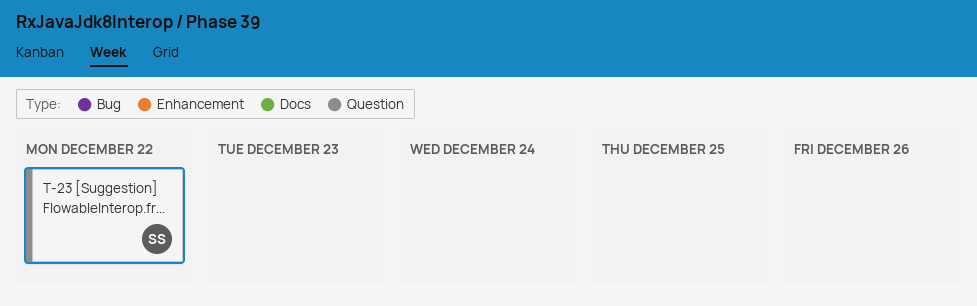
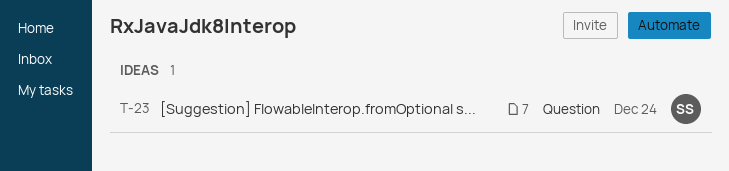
T-23, due: Dec 22 -> Dec 24

